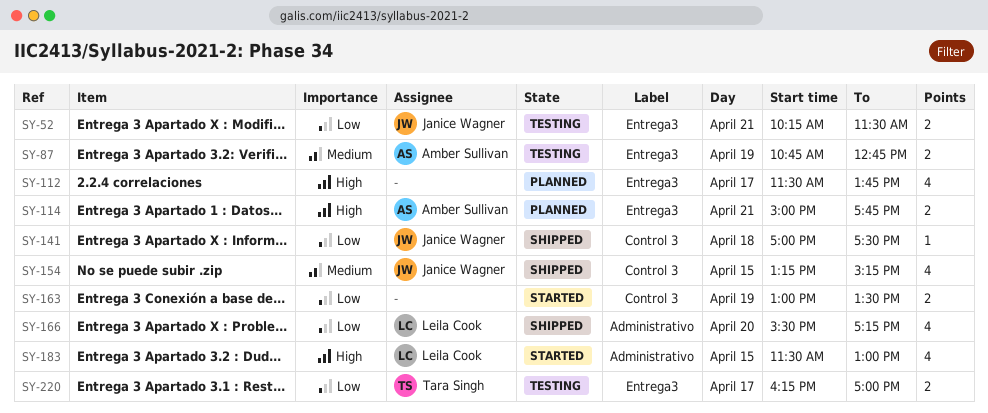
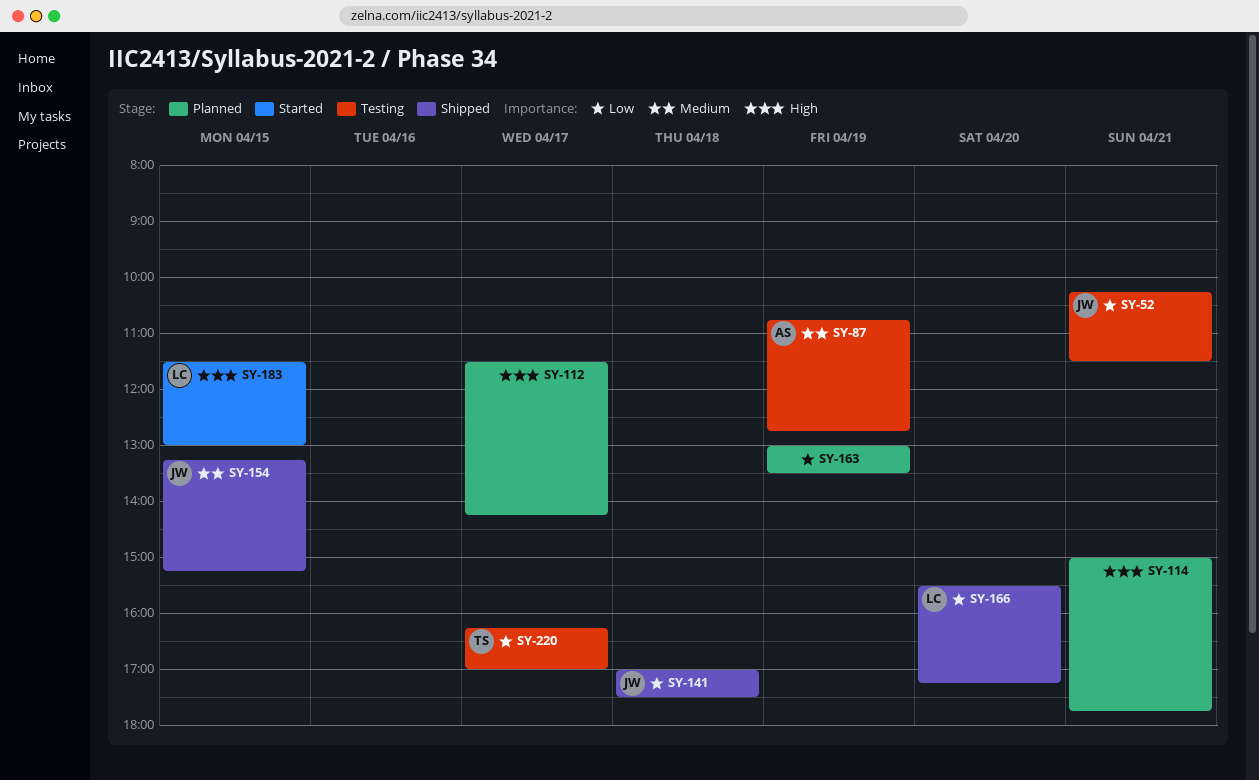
SY-112, ends: 13:45 -> 14:15
SY-114, owner: Amber Sullivan -> none
SY-163, status: Started -> Planned

